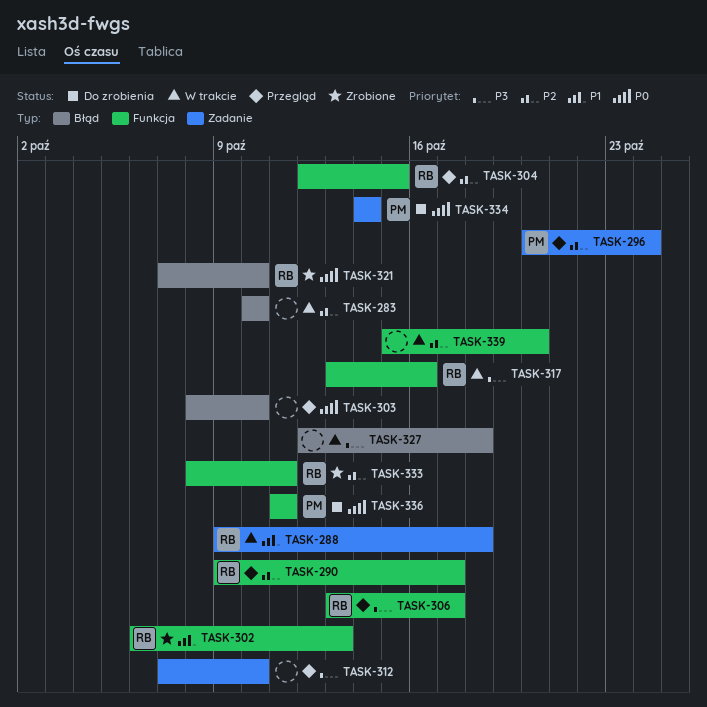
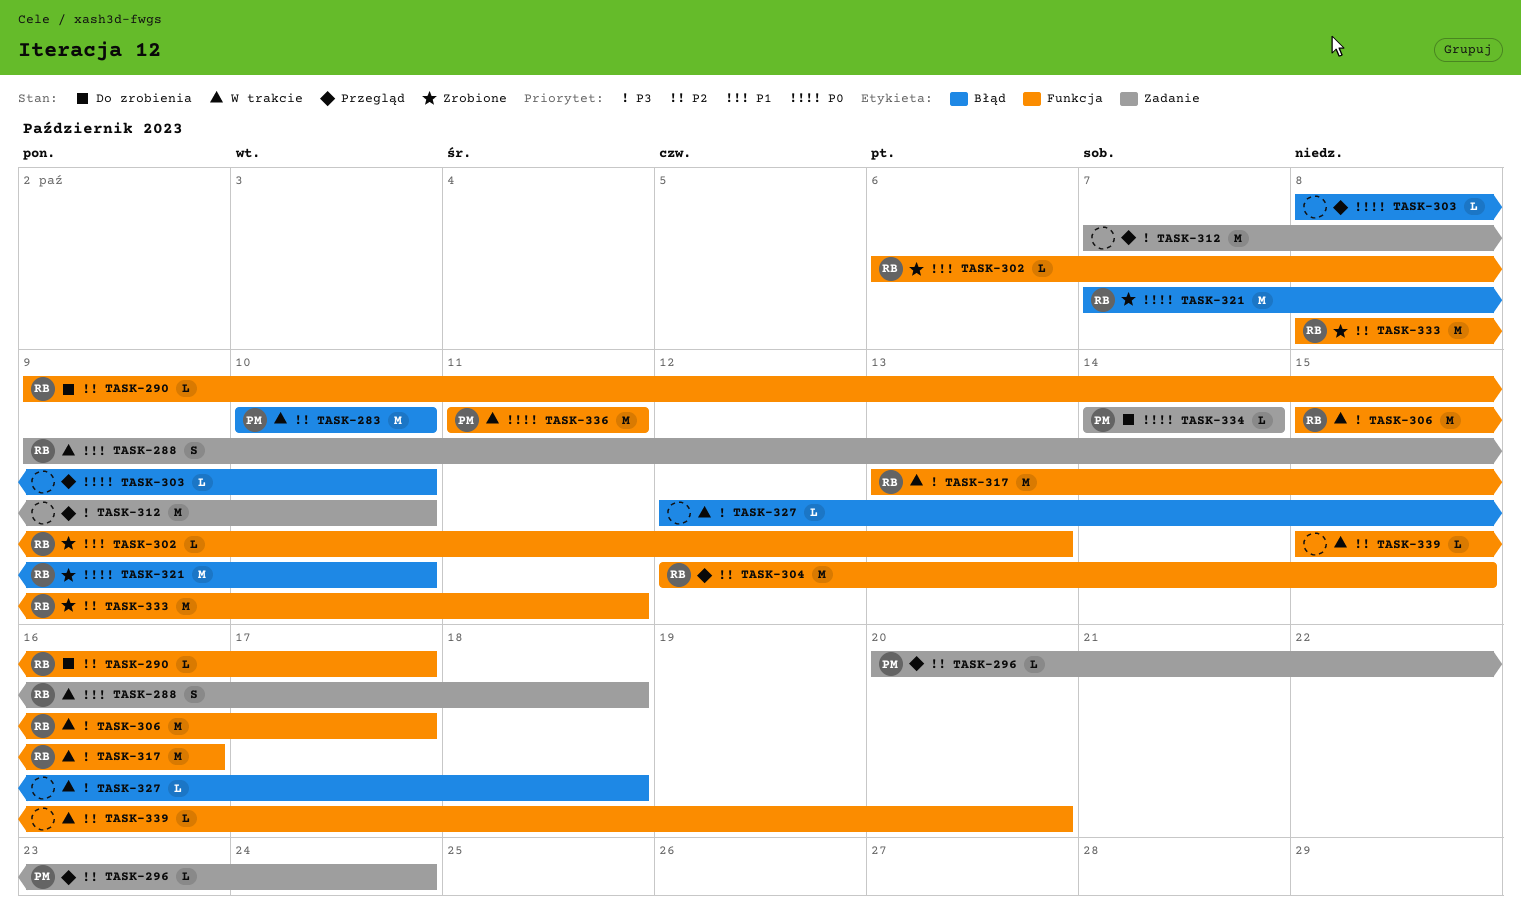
TASK-283, owner: none -> PM
TASK-290, status: Przegląd -> Do zrobienia
TASK-306, status: Przegląd -> W trakcie
TASK-306, start: Oct 13 -> Oct 15
TASK-336, status: Do zrobienia -> W trakcie

